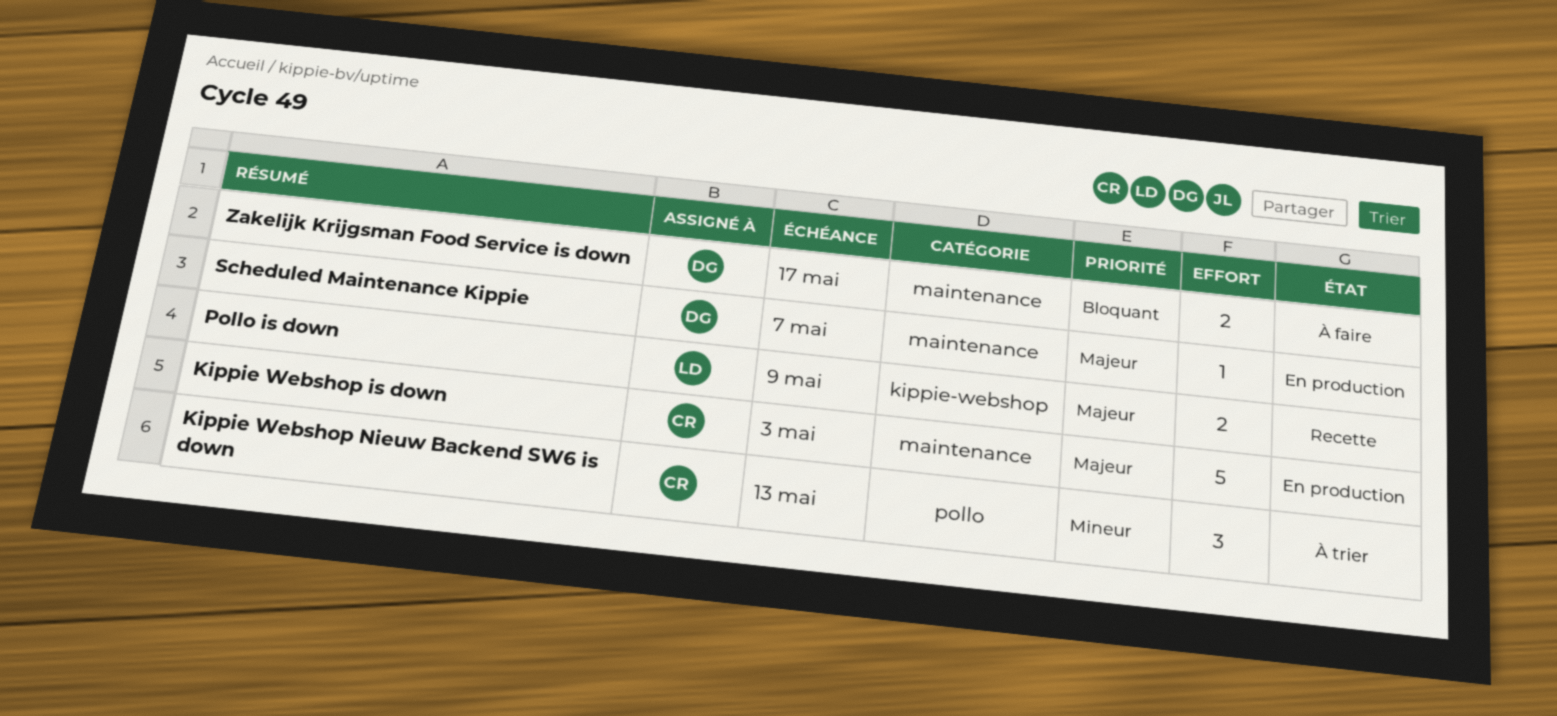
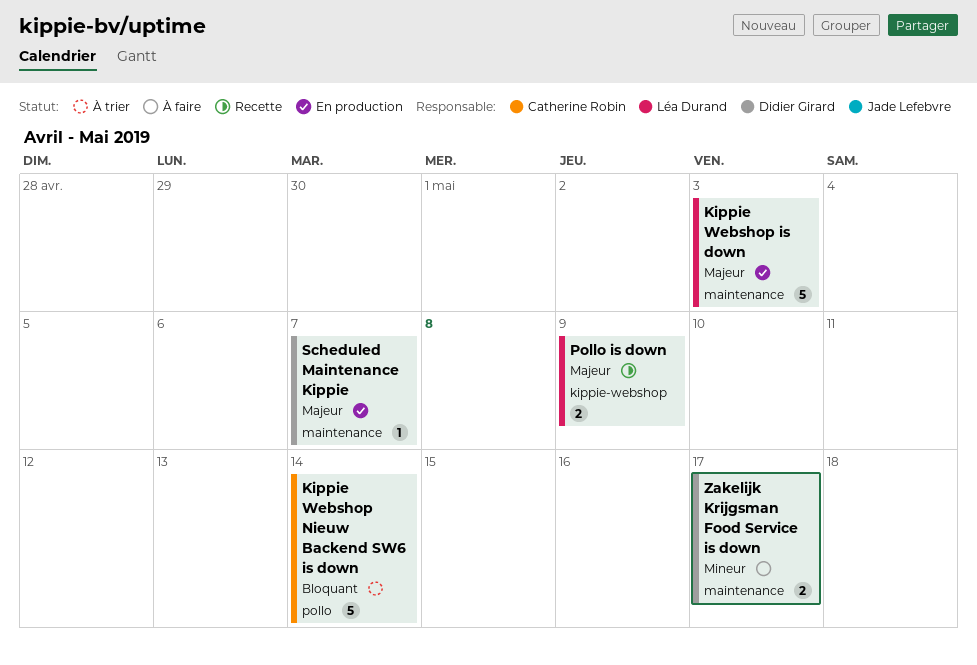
Kippie Webshop is down, owner: Catherine Robin -> Léa Durand
Kippie Webshop Nieuw Backend SW6 is down, priority: Mineur -> Bloquant
Kippie Webshop Nieuw Backend SW6 is down, estimate: 3 -> 5
Kippie Webshop Nieuw Backend SW6 is down, due: May 13 -> May 14
Zakelijk Krijgsman Food Service is down, priority: Bloquant -> Mineur

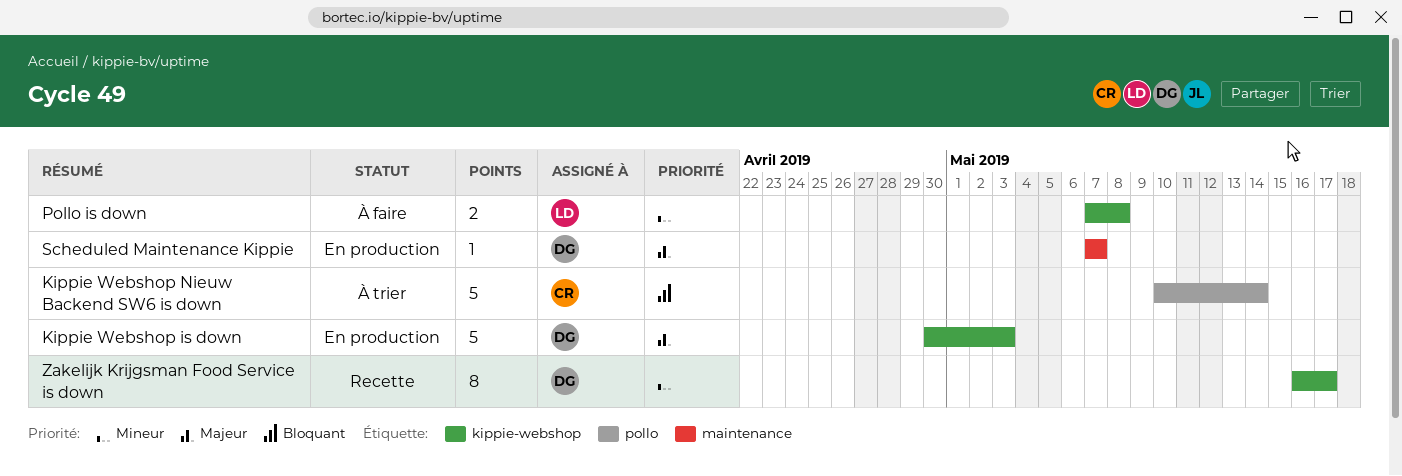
Kippie Webshop is down, owner: Léa Durand -> Didier Girard
Kippie Webshop is down, label: maintenance -> kippie-webshop
Pollo is down, status: Recette -> À faire
Pollo is down, priority: Majeur -> Mineur
Pollo is down, due: May 9 -> May 8
Zakelijk Krijgsman Food Service is down, status: À faire -> Recette
Zakelijk Krijgsman Food Service is down, label: maintenance -> kippie-webshop
Zakelijk Krijgsman Food Service is down, estimate: 2 -> 8

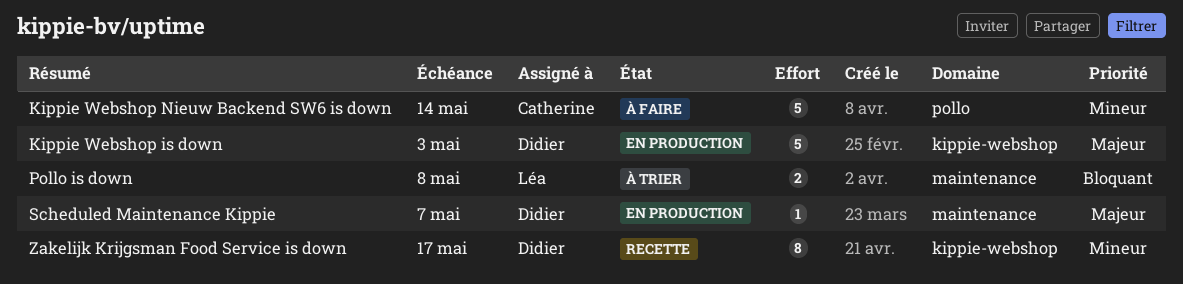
Kippie Webshop Nieuw Backend SW6 is down, status: À trier -> À faire
Kippie Webshop Nieuw Backend SW6 is down, priority: Bloquant -> Mineur
Pollo is down, status: À faire -> À trier
Pollo is down, priority: Mineur -> Bloquant
Pollo is down, label: kippie-webshop -> maintenance

